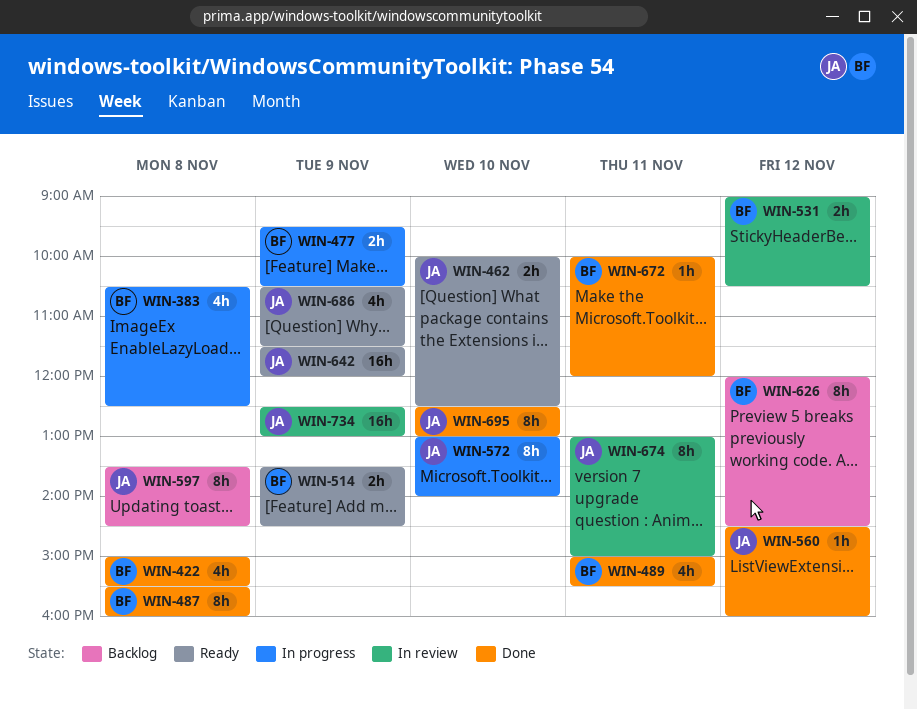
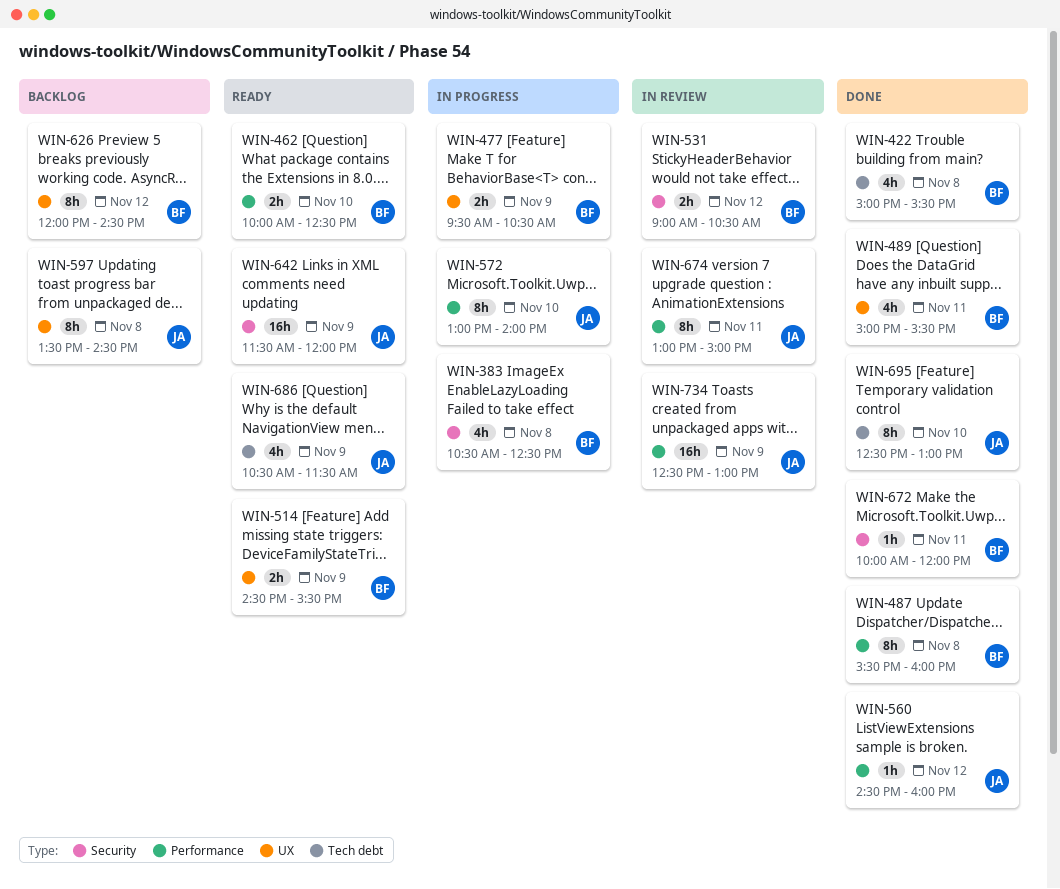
WIN-462, owner: JA -> BF
WIN-514, begins: 13:30 -> 14:30
WIN-514, ends: 14:30 -> 15:30

